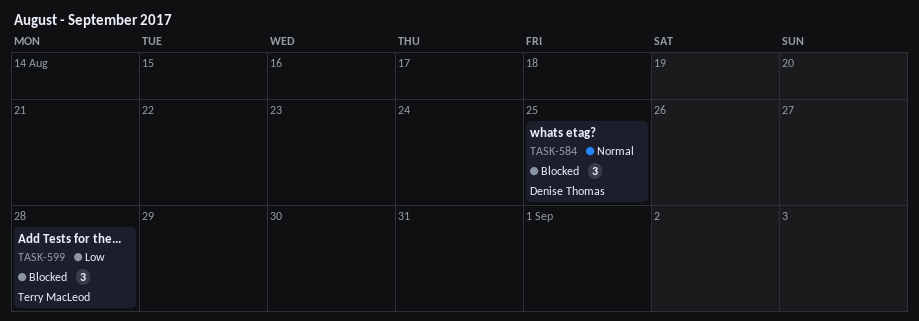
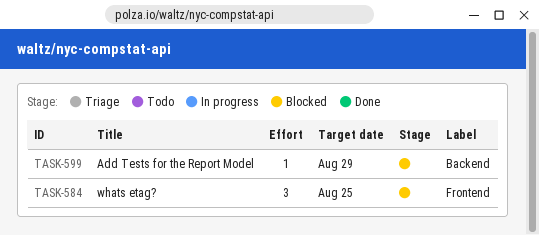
TASK-599, estimate: 3 -> 1
TASK-599, due: Aug 28 -> Aug 29

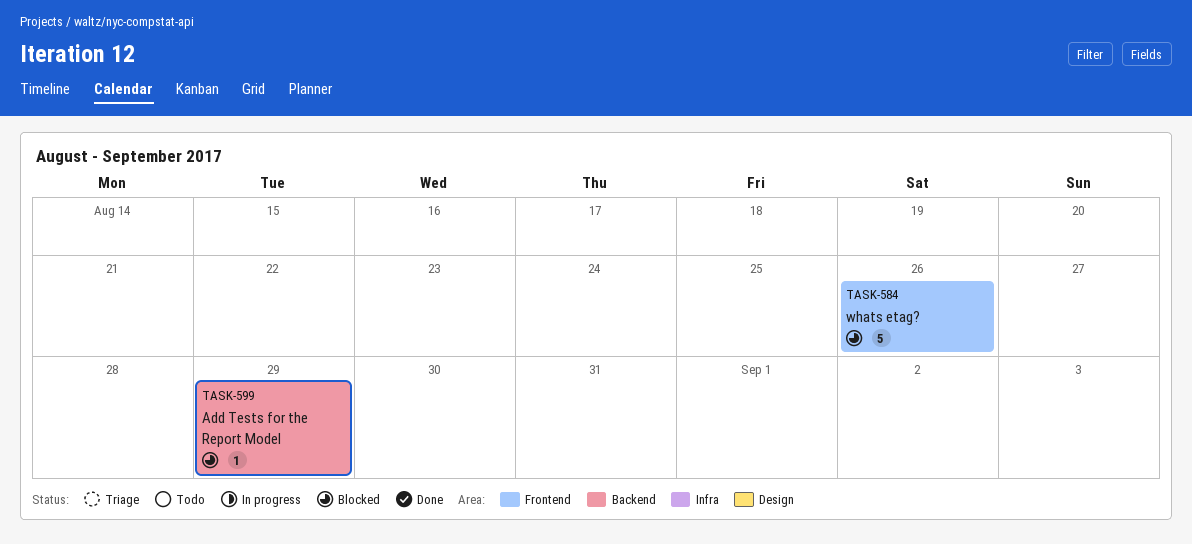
TASK-584, estimate: 3 -> 5
TASK-584, due: Aug 25 -> Aug 26

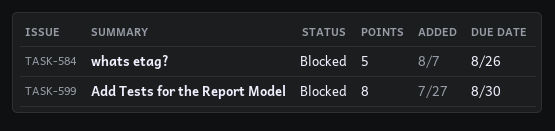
TASK-599, estimate: 1 -> 8
TASK-599, due: Aug 29 -> Aug 30

